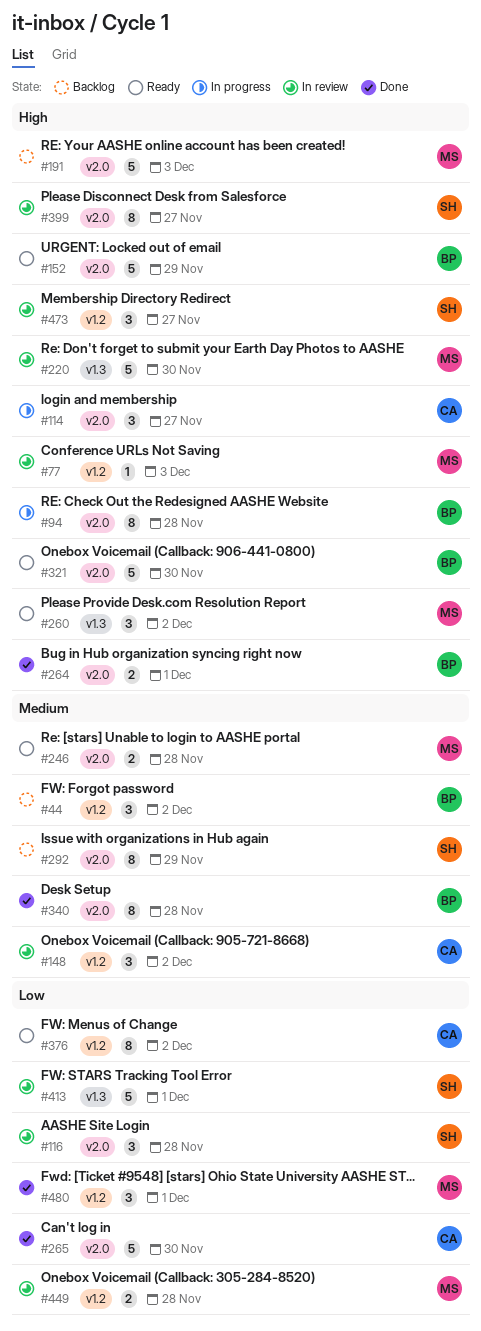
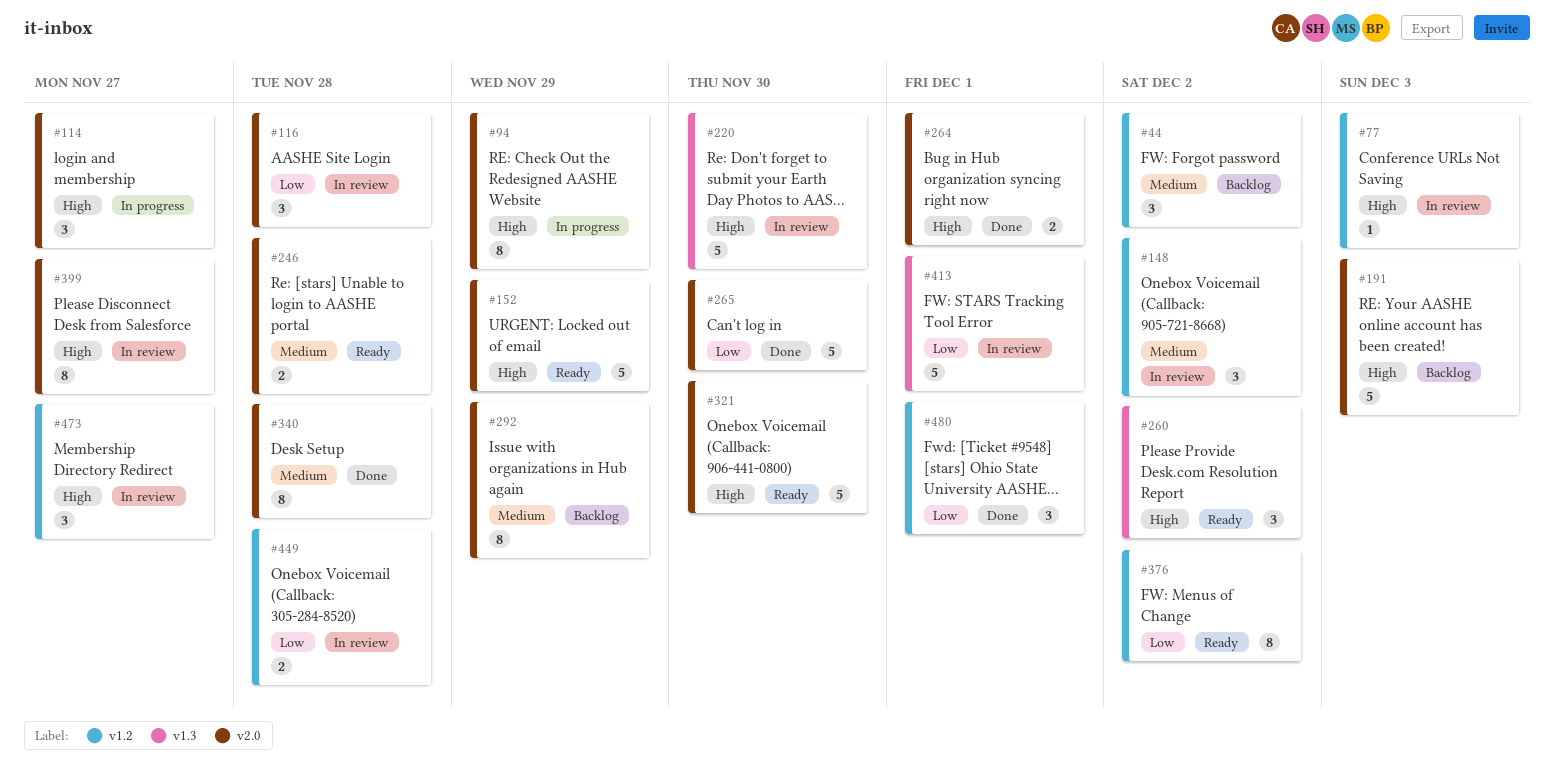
#94, due: Nov 28 -> Nov 29

